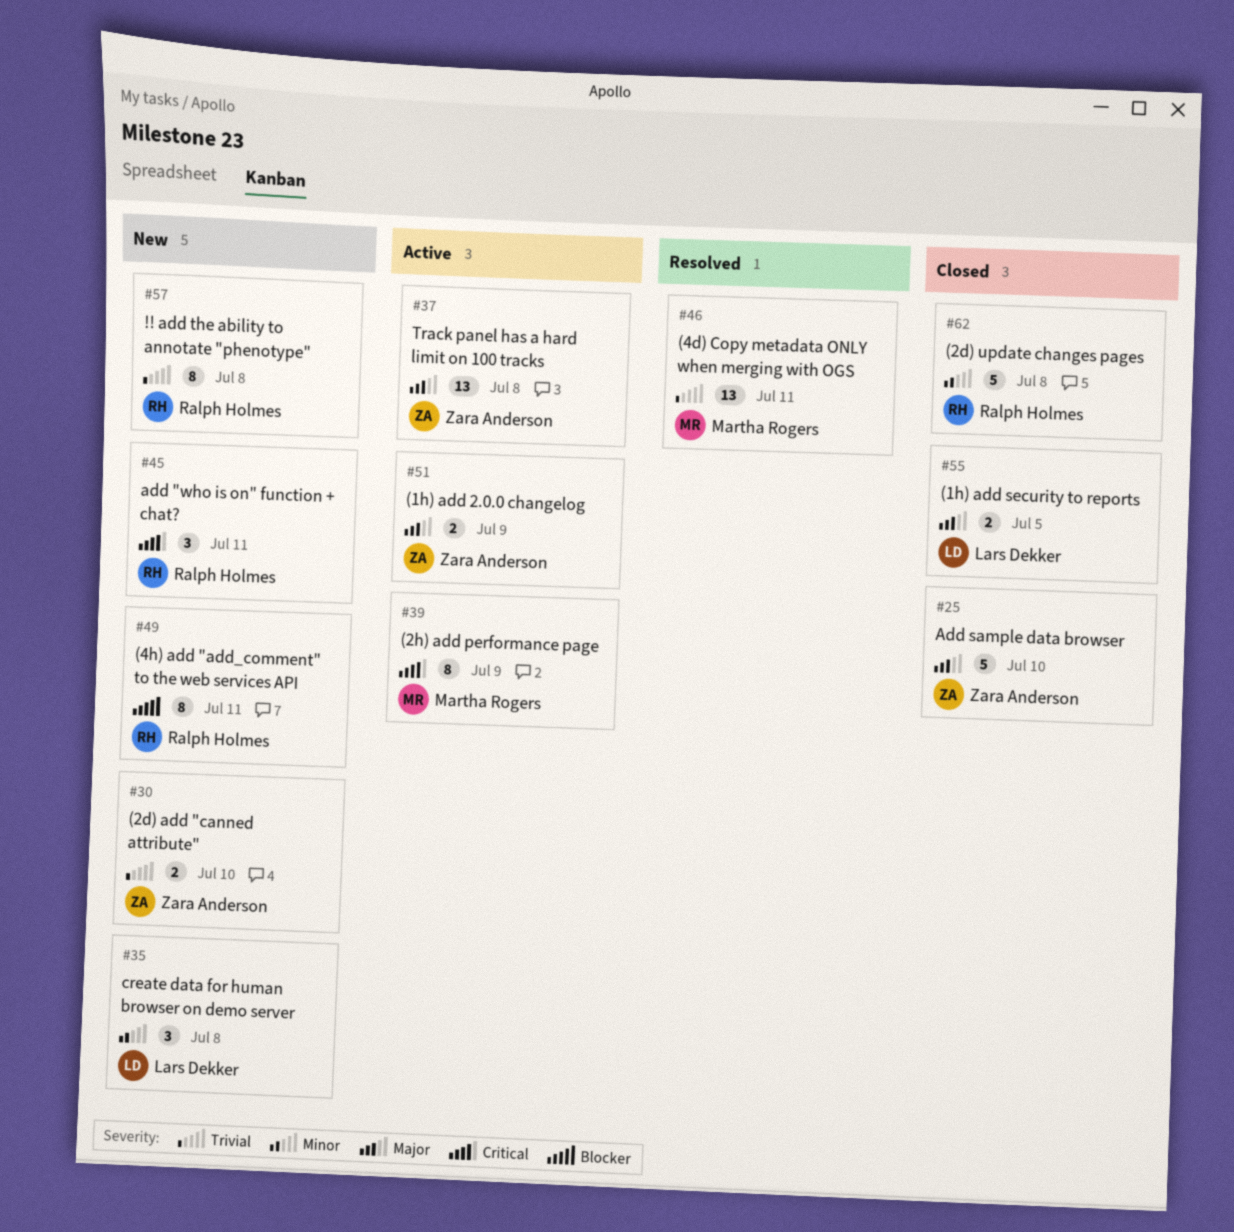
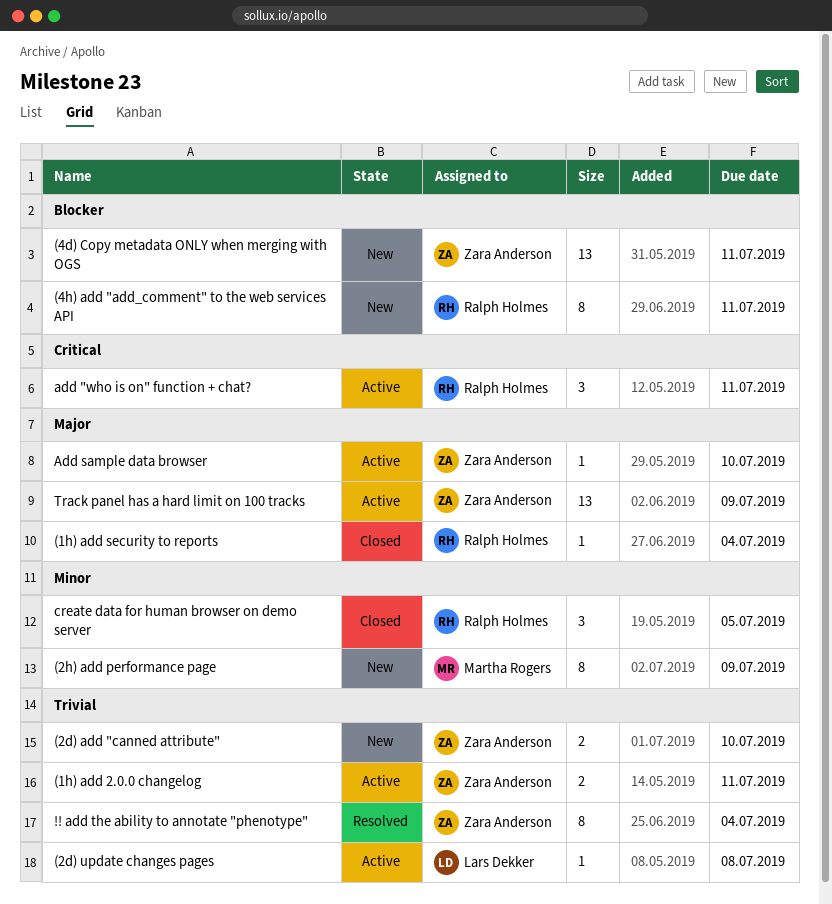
!! add the ability to annotate "phenotype", status: New -> Resolved
!! add the ability to annotate "phenotype", owner: Ralph Holmes -> Zara Anderson
!! add the ability to annotate "phenotype", due: Jul 8 -> Jul 4
(1h) add 2.0.0 changelog, priority: Major -> Trivial
(1h) add 2.0.0 changelog, due: Jul 9 -> Jul 11
(1h) add security to reports, owner: Lars Dekker -> Ralph Holmes
(1h) add security to reports, estimate: 2 -> 1
(1h) add security to reports, due: Jul 5 -> Jul 4
(2d) update changes pages, status: Closed -> Active
(2d) update changes pages, owner: Ralph Holmes -> Lars Dekker
(2d) update changes pages, priority: Minor -> Trivial
(2d) update changes pages, estimate: 5 -> 1
(2h) add performance page, status: Active -> New
(2h) add performance page, priority: Critical -> Minor
(4d) Copy metadata ONLY when merging with OGS, status: Resolved -> New
(4d) Copy metadata ONLY when merging with OGS, owner: Martha Rogers -> Zara Anderson
(4d) Copy metadata ONLY when merging with OGS, priority: Trivial -> Blocker
add "who is on" function + chat?, status: New -> Active
Add sample data browser, status: Closed -> Active
Add sample data browser, estimate: 5 -> 1
create data for human browser on demo server, status: New -> Closed
create data for human browser on demo server, owner: Lars Dekker -> Ralph Holmes
create data for human browser on demo server, due: Jul 8 -> Jul 5
Track panel has a hard limit on 100 tracks, due: Jul 8 -> Jul 9

